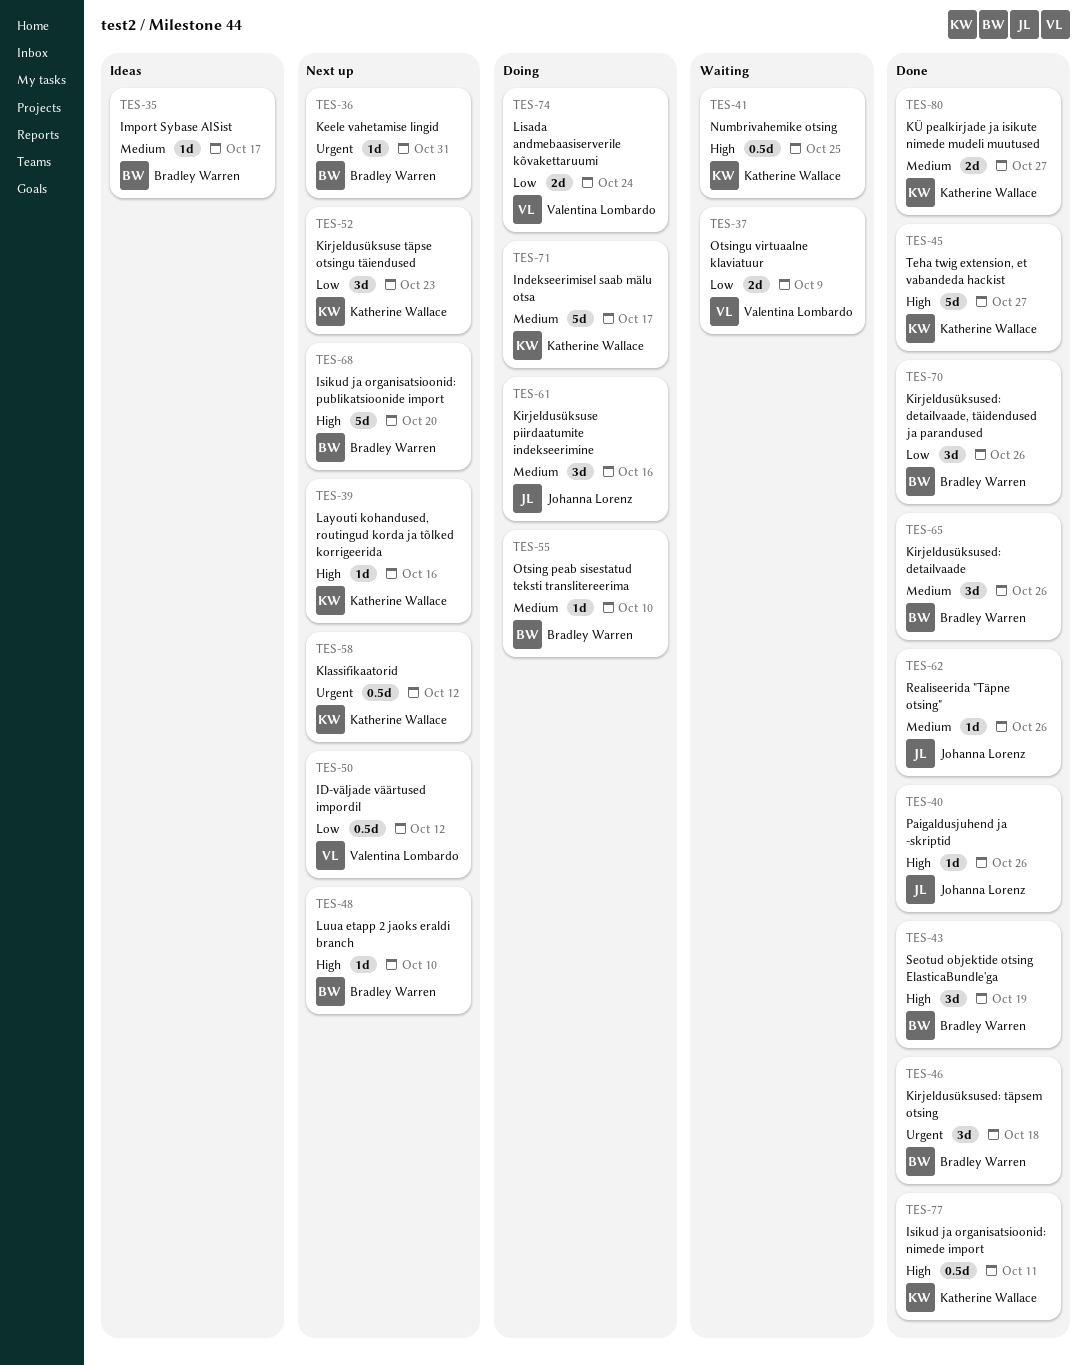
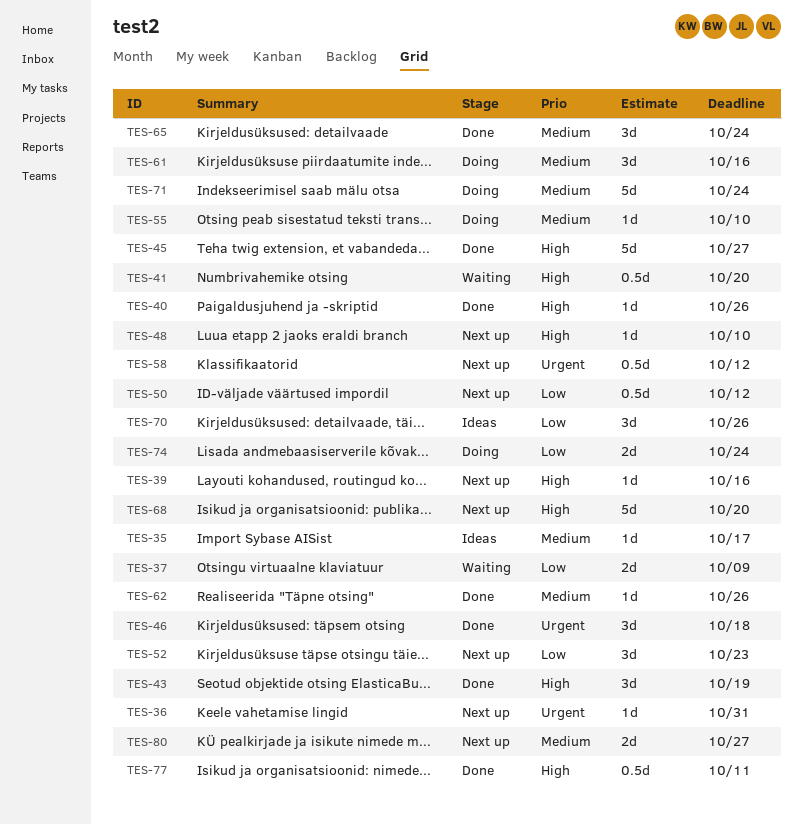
TES-41, due: Oct 25 -> Oct 20
TES-65, due: Oct 26 -> Oct 24
TES-70, status: Done -> Ideas
TES-71, due: Oct 17 -> Oct 24
TES-80, status: Done -> Next up

